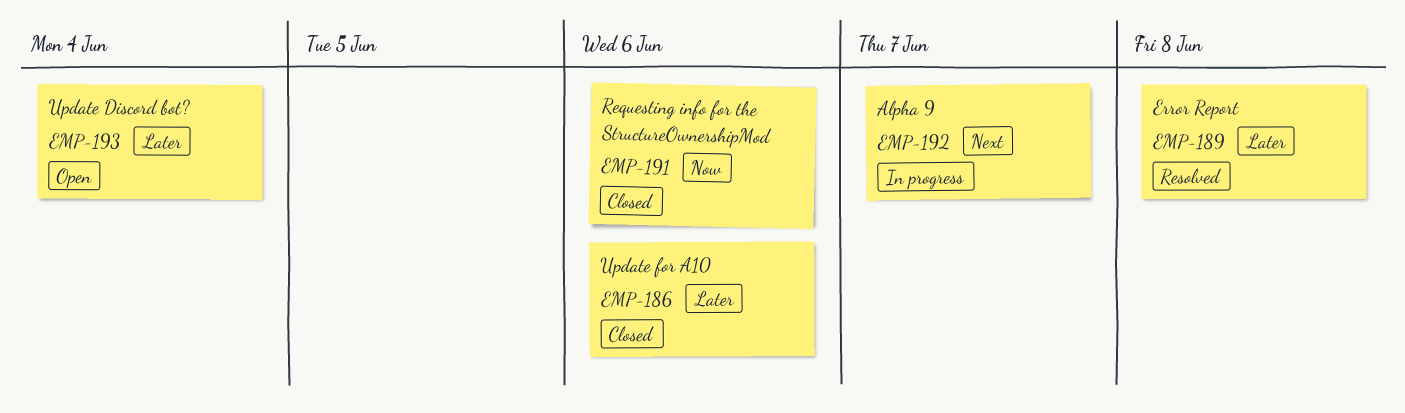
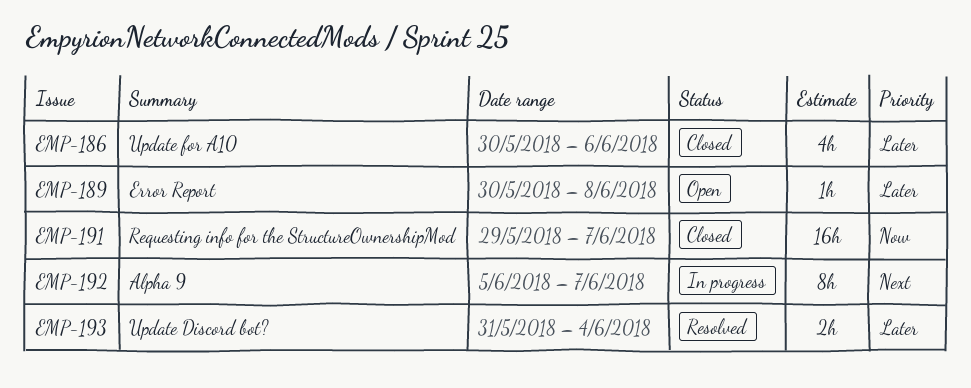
EMP-189, status: Resolved -> Open
EMP-191, due: Jun 6 -> Jun 7
EMP-193, status: Open -> Resolved

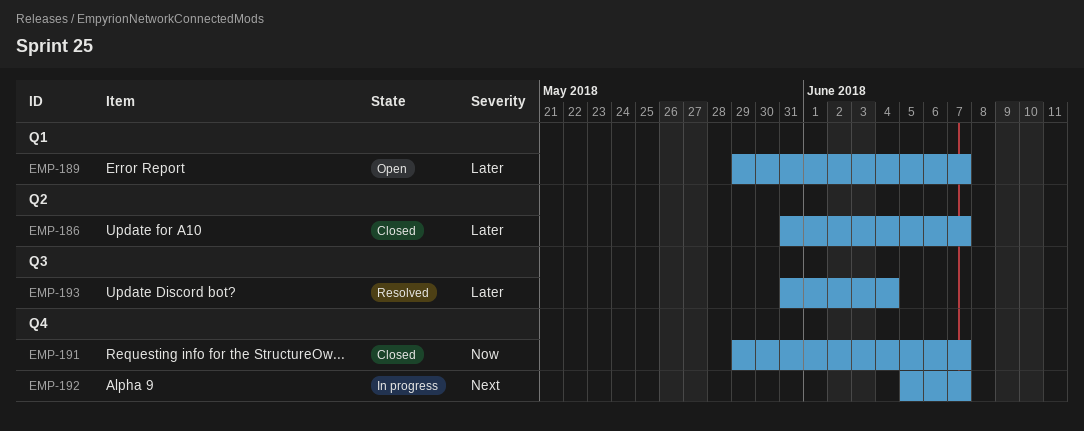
EMP-186, start: May 30 -> May 31
EMP-186, due: Jun 6 -> Jun 7
EMP-189, start: May 30 -> May 29
EMP-189, due: Jun 8 -> Jun 7

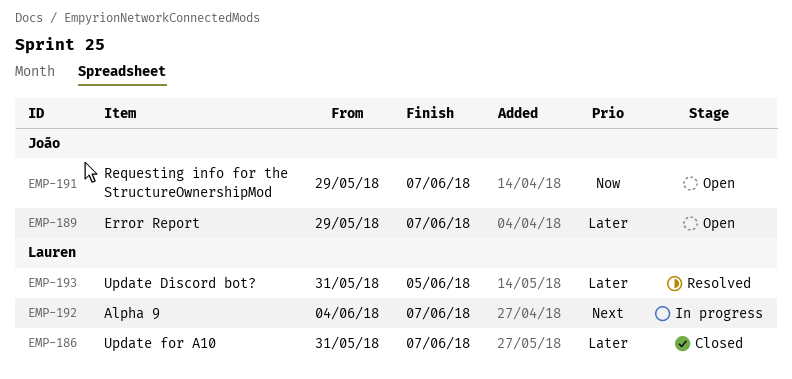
EMP-191, status: Closed -> Open
EMP-192, start: Jun 5 -> Jun 4
EMP-193, due: Jun 4 -> Jun 5

